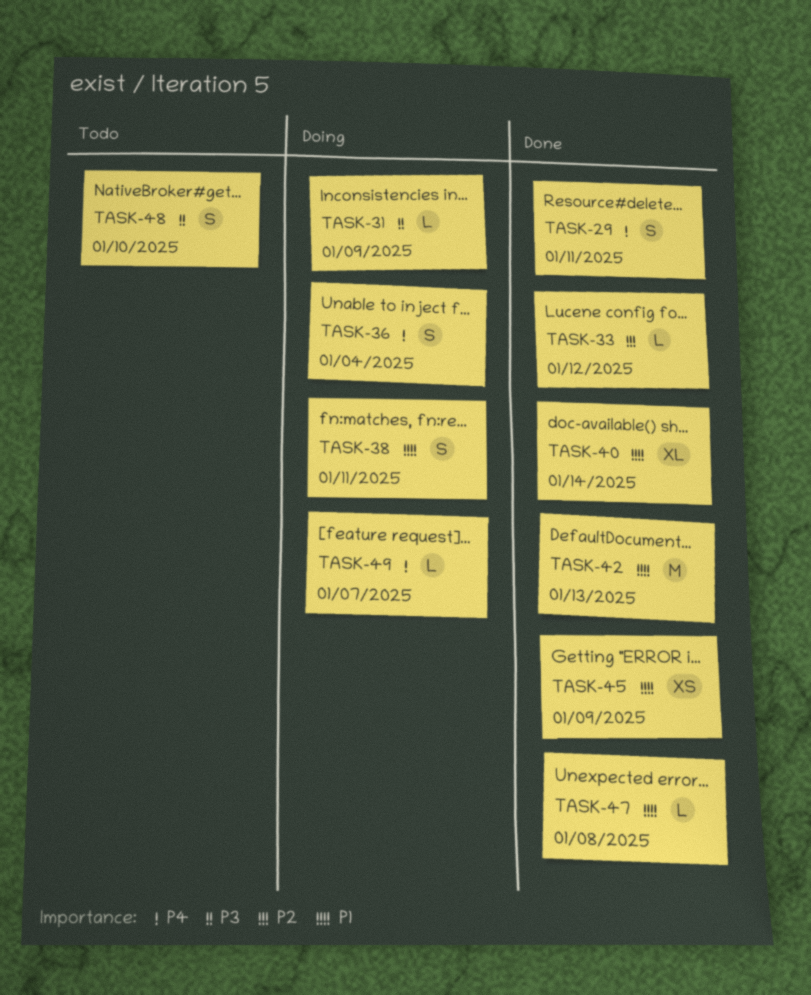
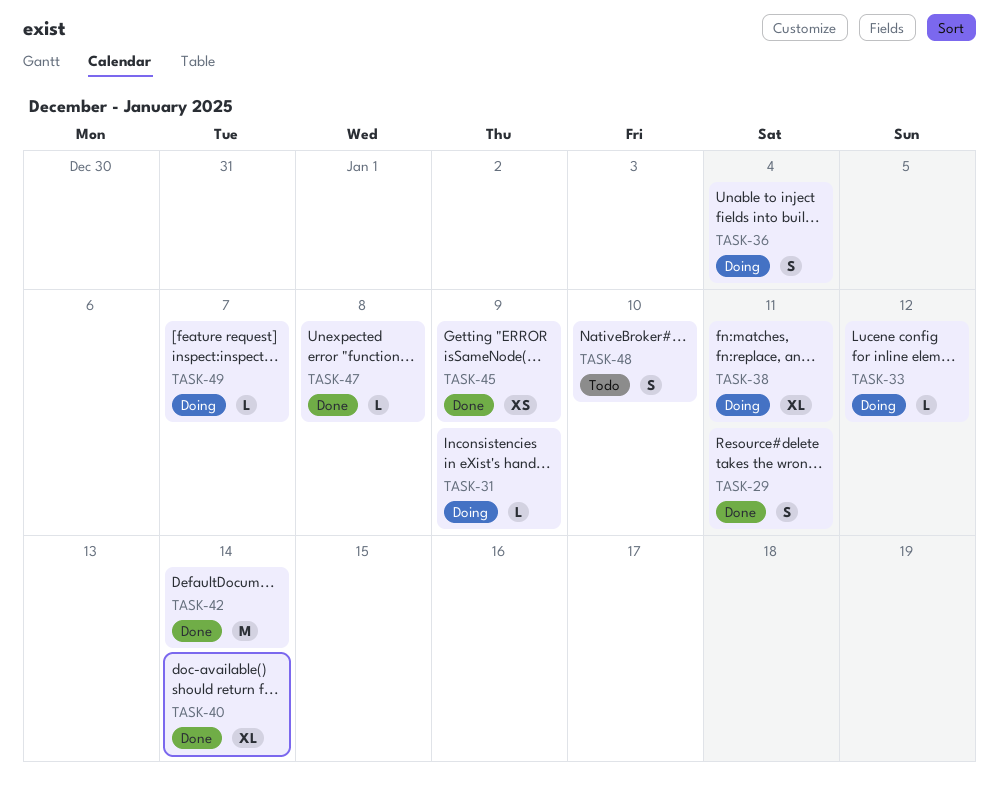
TASK-33, status: Done -> Doing
TASK-38, estimate: S -> XL
TASK-42, due: Jan 13 -> Jan 14

